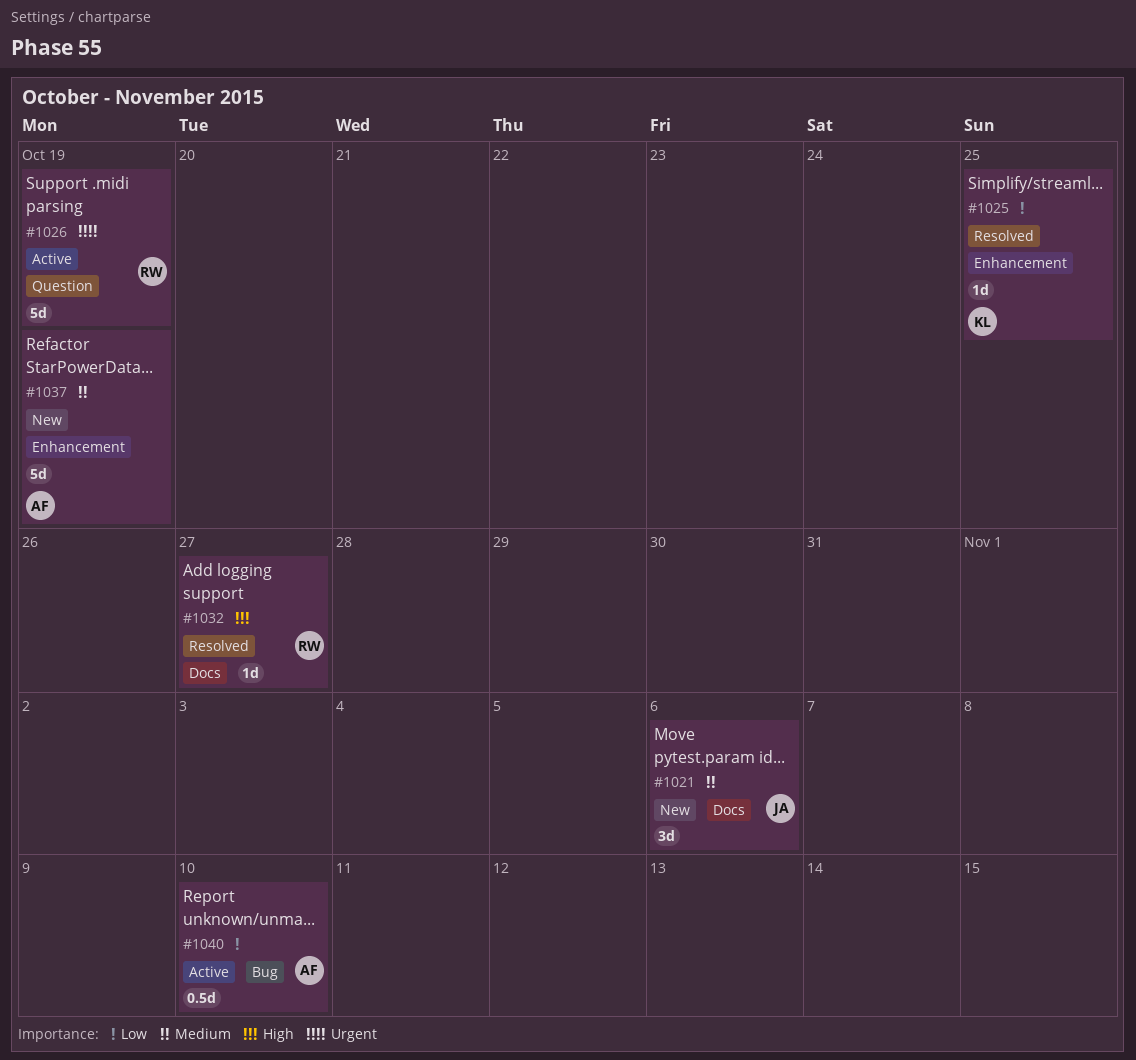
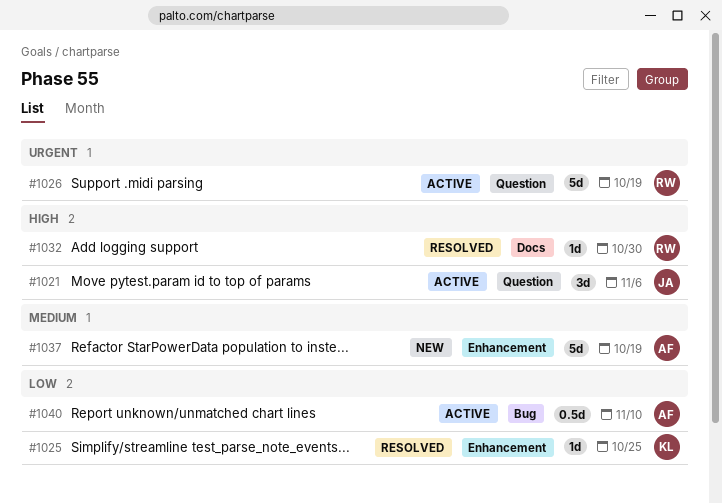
#1021, status: New -> Active
#1021, priority: Medium -> High
#1021, label: Docs -> Question
#1032, due: Oct 27 -> Oct 30

